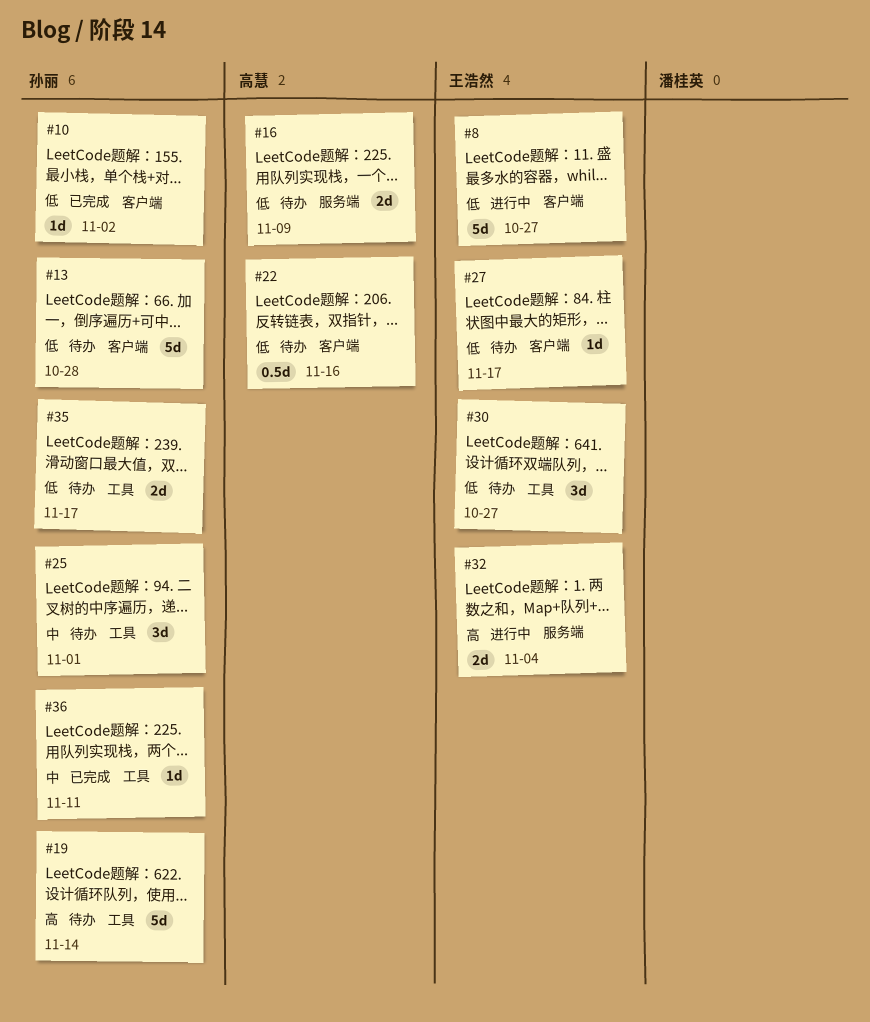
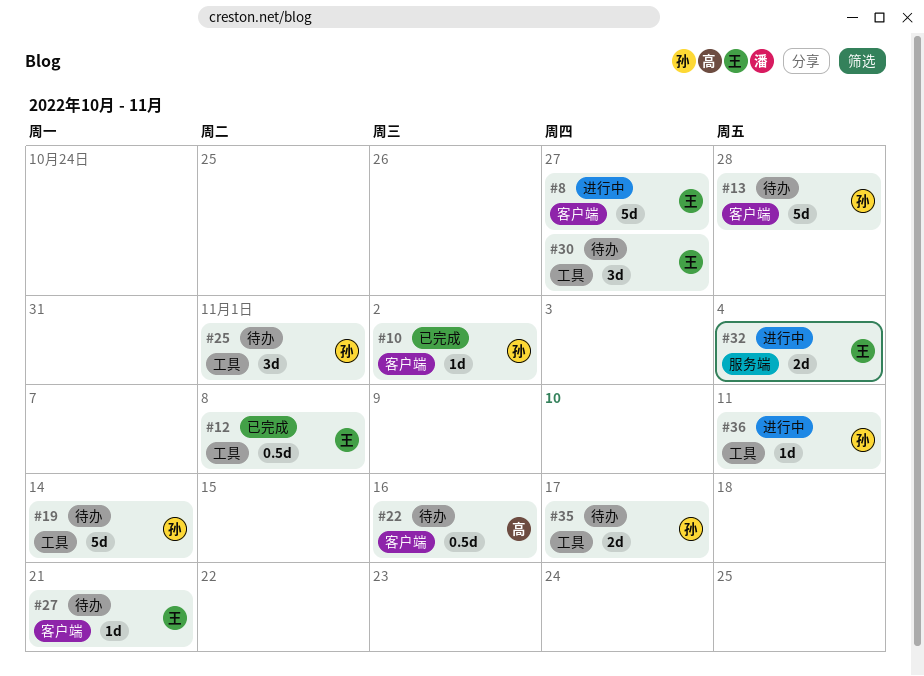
#12: none -> present
#16: present -> none
#27, due: Nov 17 -> Nov 21
#36, status: 已完成 -> 进行中

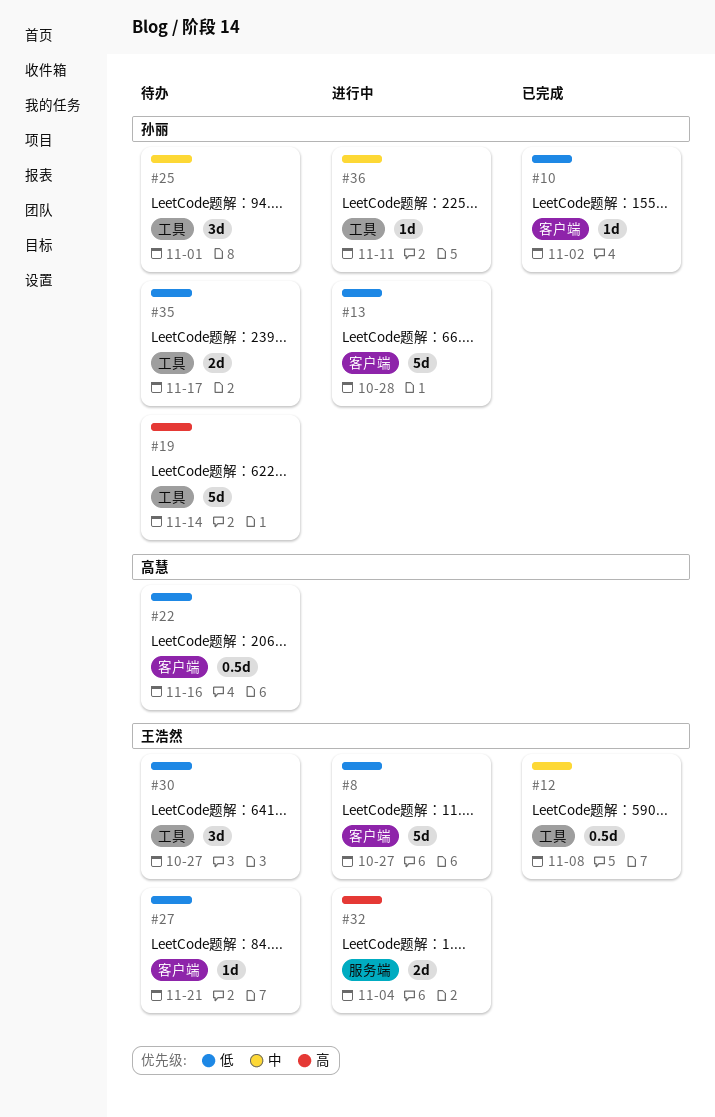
#13, status: 待办 -> 进行中

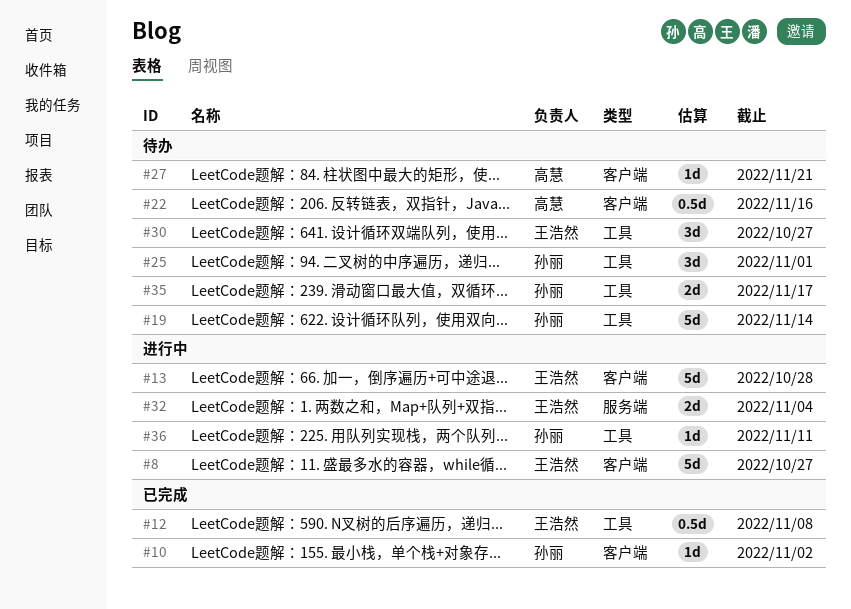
#13, owner: 孙丽 -> 王浩然
#27, owner: 王浩然 -> 高慧

